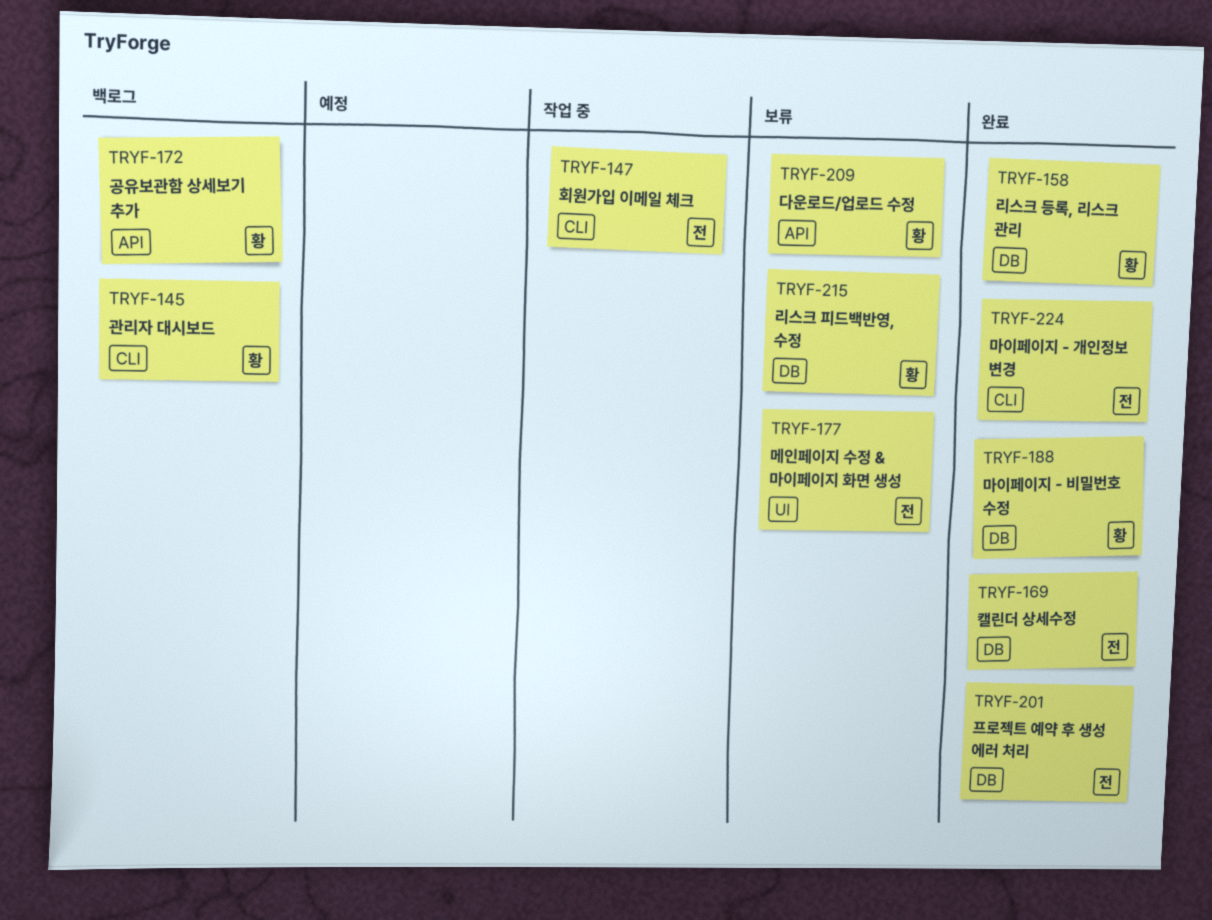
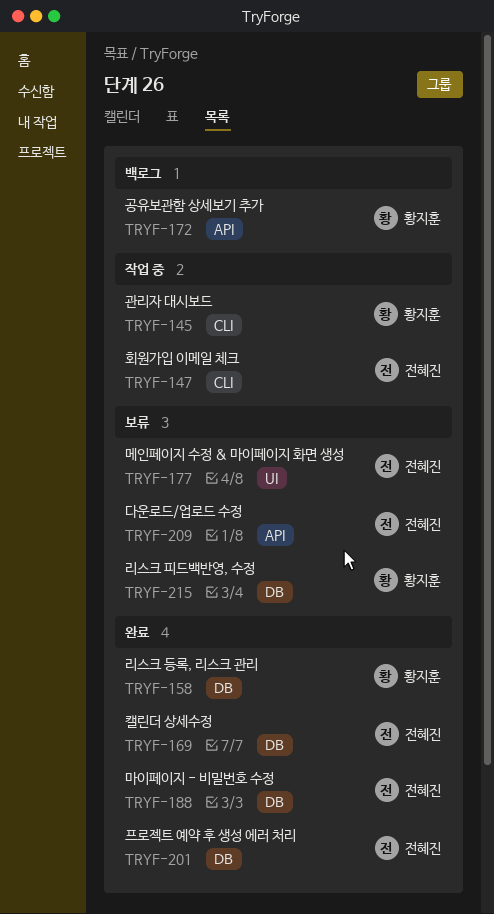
TRYF-145, status: 백로그 -> 작업 중
TRYF-188, owner: 황지훈 -> 전혜진
TRYF-209, owner: 황지훈 -> 전혜진
TRYF-224: present -> none

